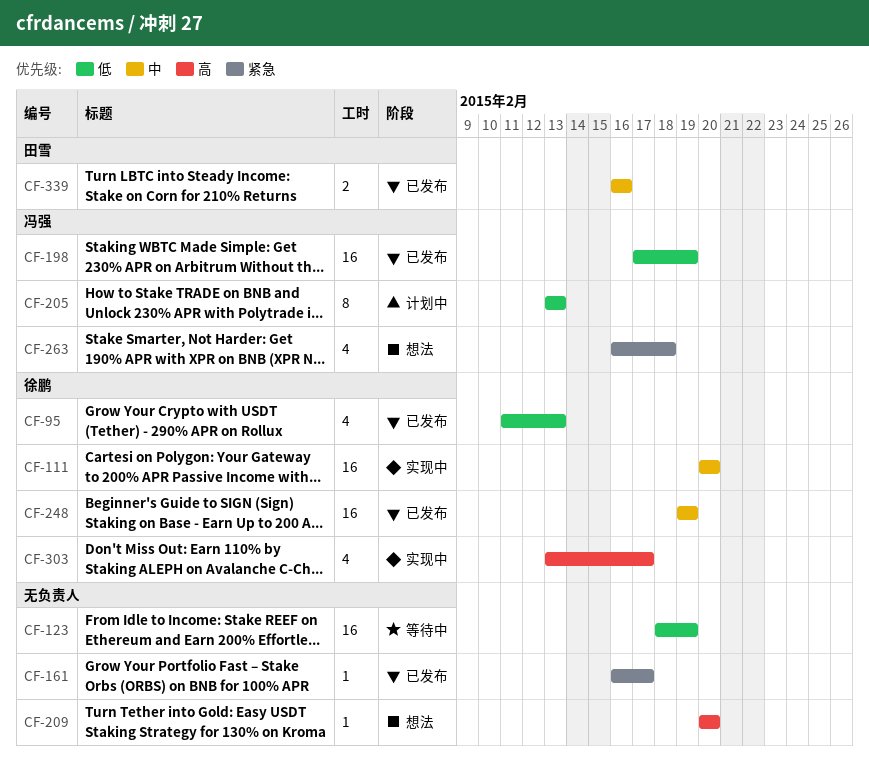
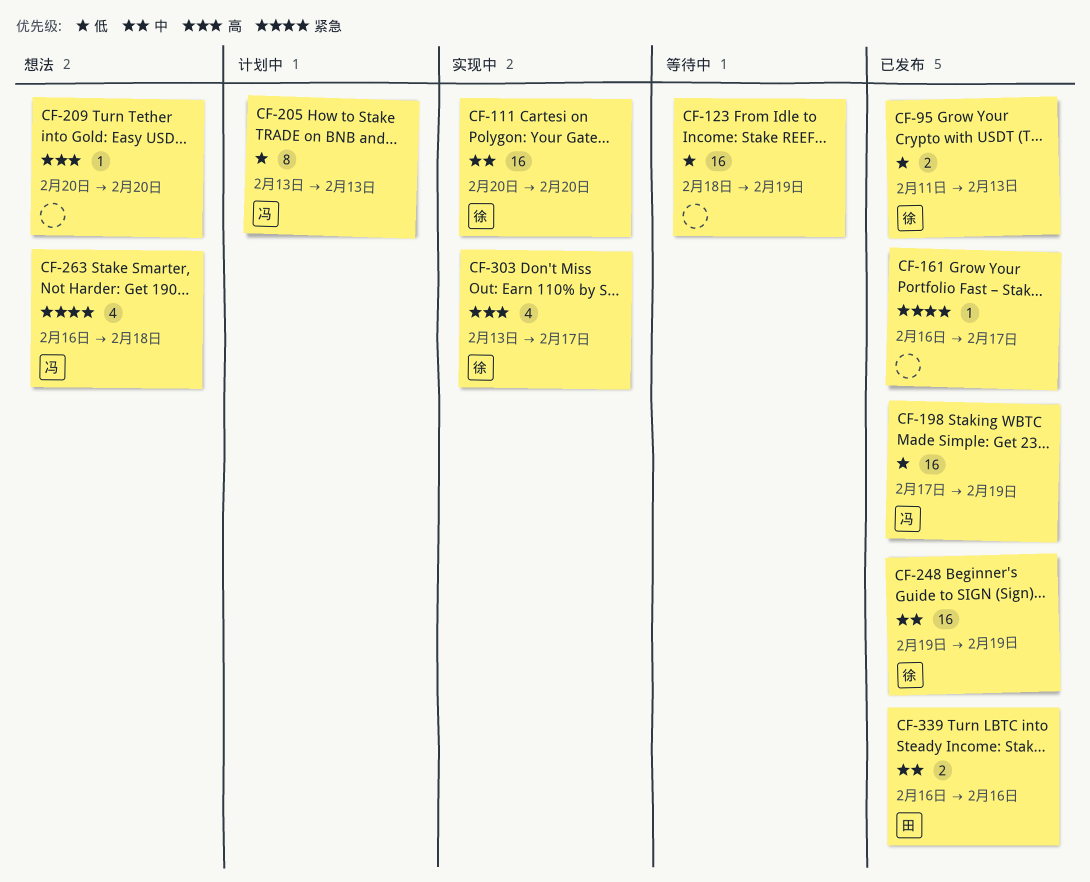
CF-95, estimate: 4 -> 2

